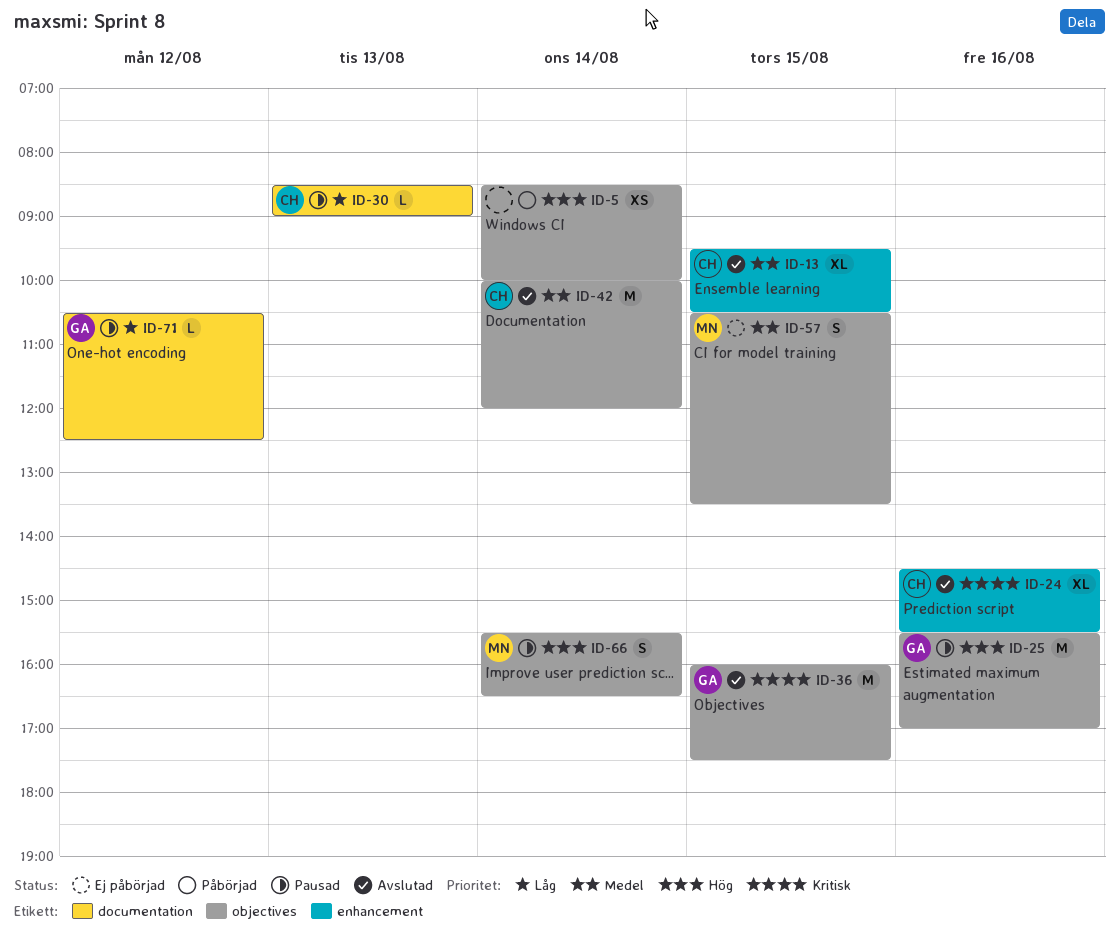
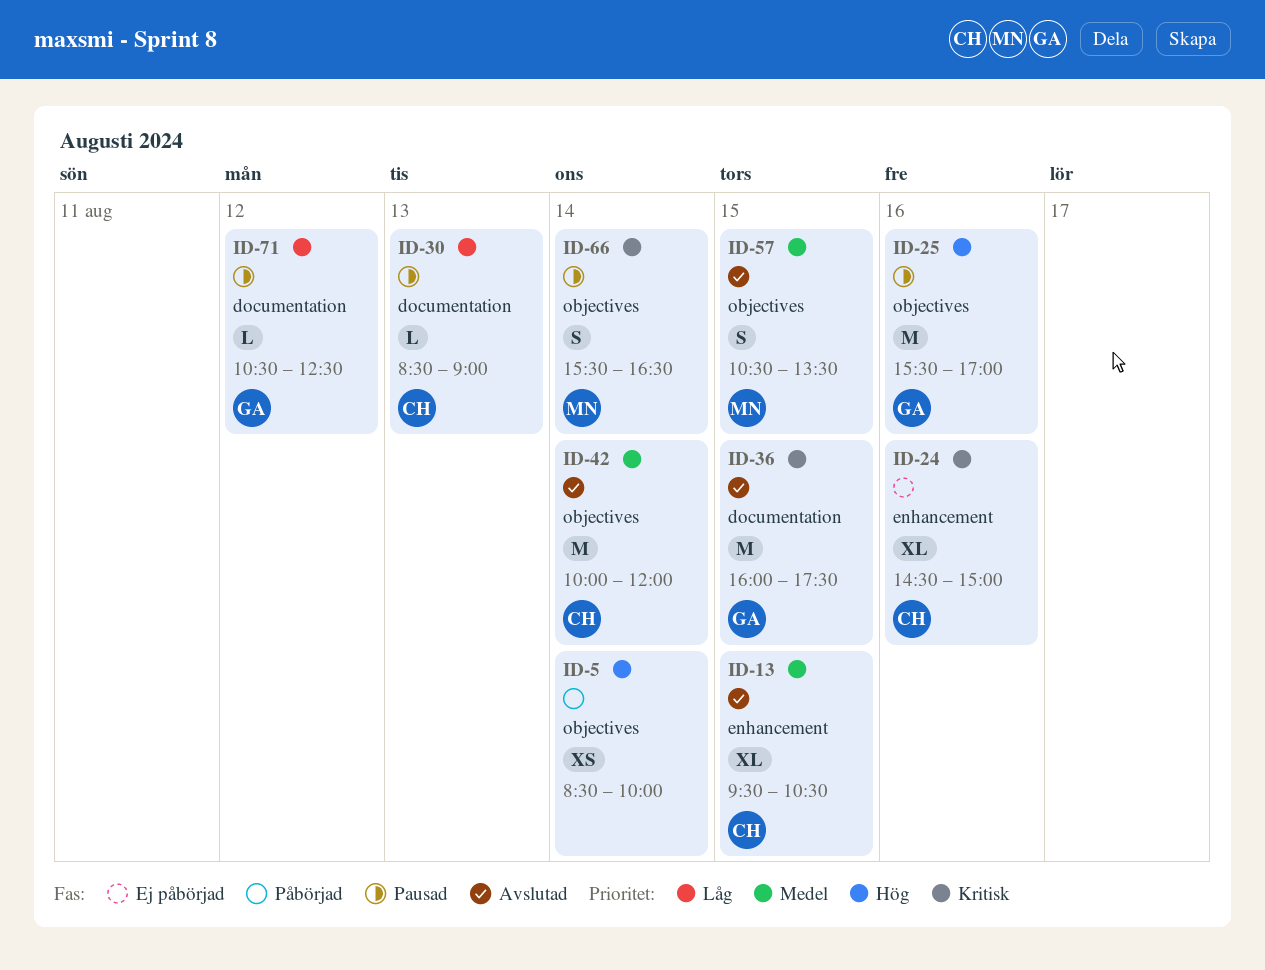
ID-24, status: Avslutad -> Ej påbörjad
ID-24, ends: 15:30 -> 15:00
ID-36, label: objectives -> documentation
ID-57, status: Ej påbörjad -> Avslutad
ID-66, priority: Hög -> Kritisk

